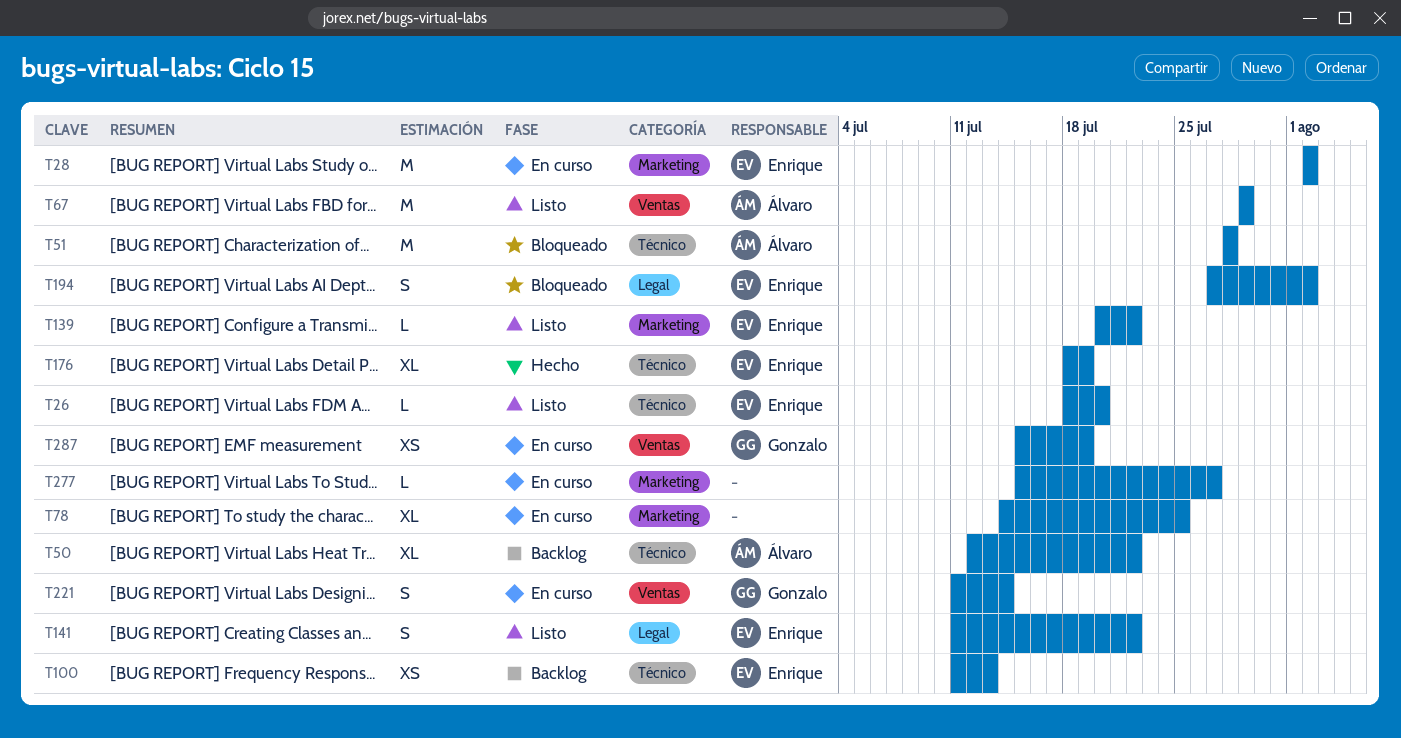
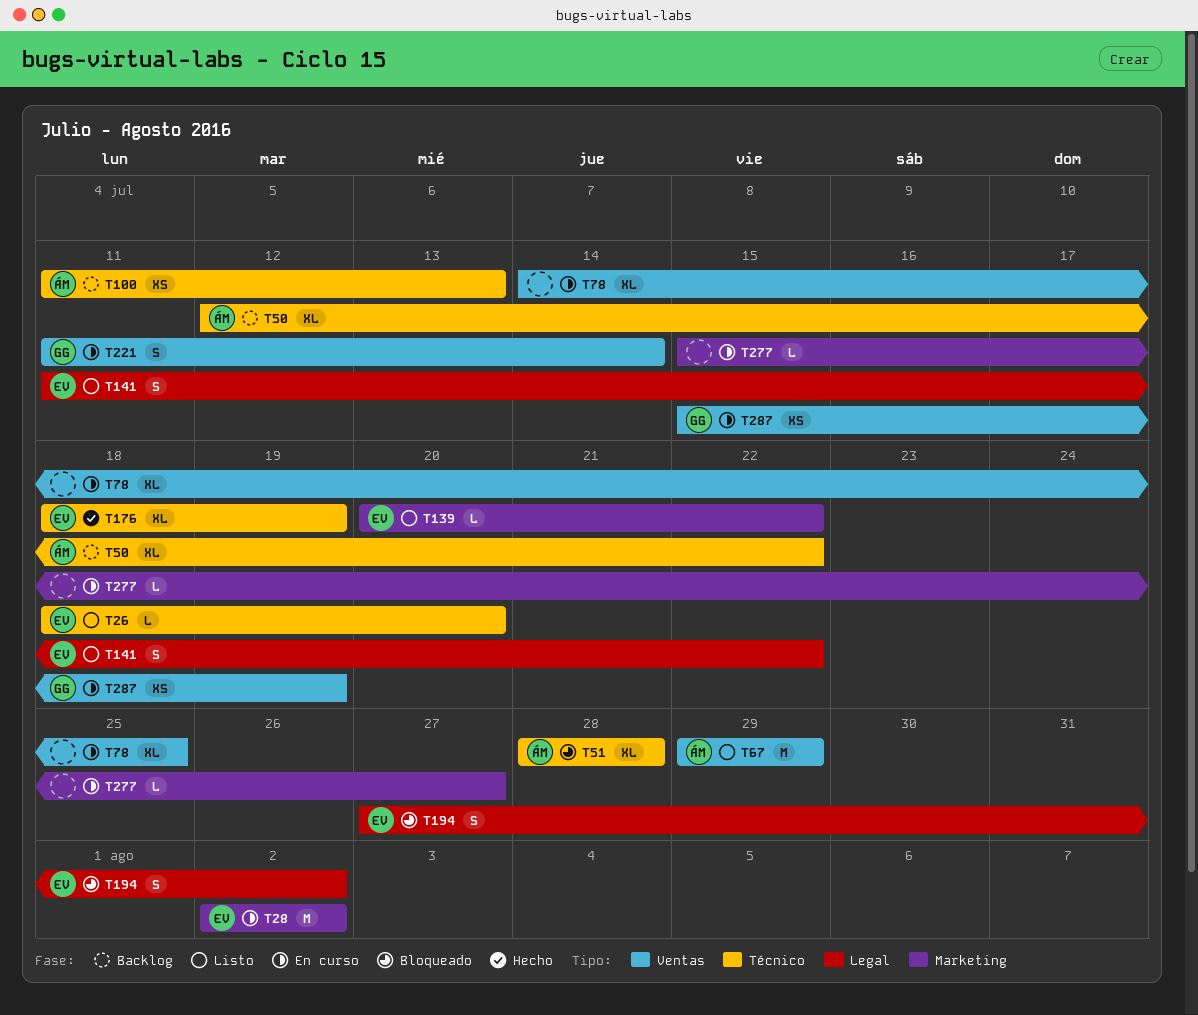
T51, estimate: M -> XL
T78, label: Marketing -> Ventas
T100, owner: Enrique -> Álvaro

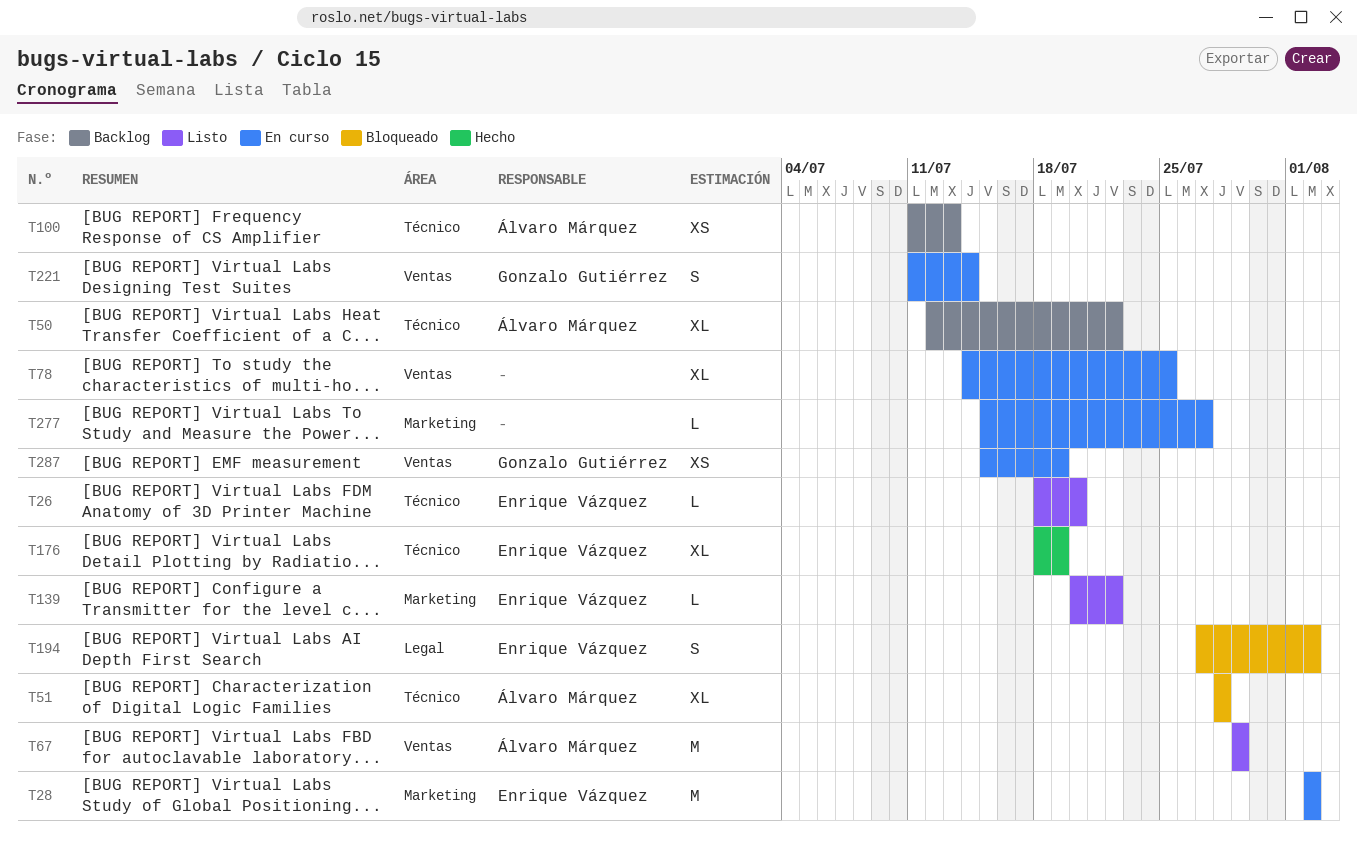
T141: present -> none

